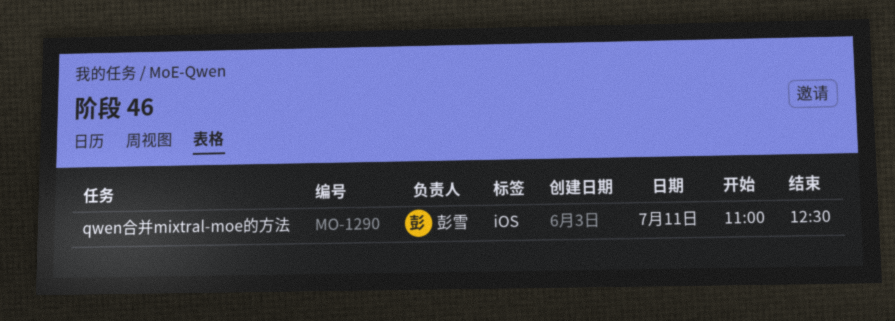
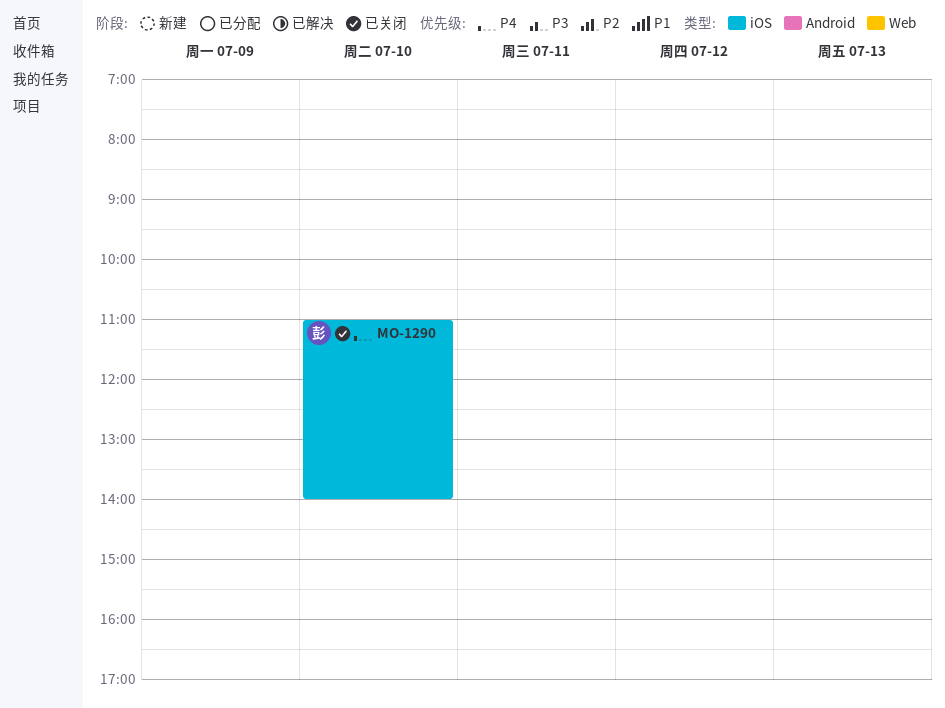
MO-1290, day: Jul 11 -> Jul 10
MO-1290, ends: 12:30 -> 14:00

